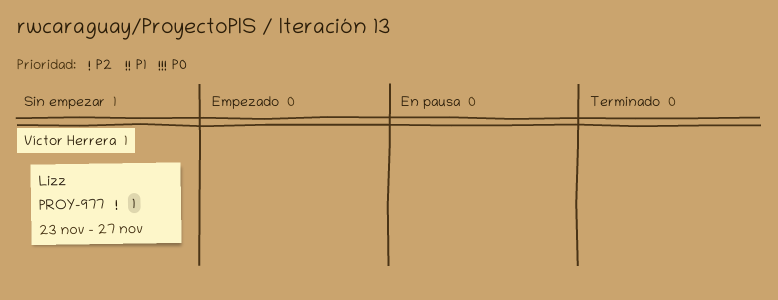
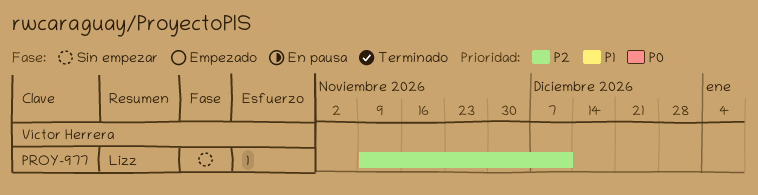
PROY-977, start: Nov 23 -> Nov 9
PROY-977, due: Nov 27 -> Dec 11

